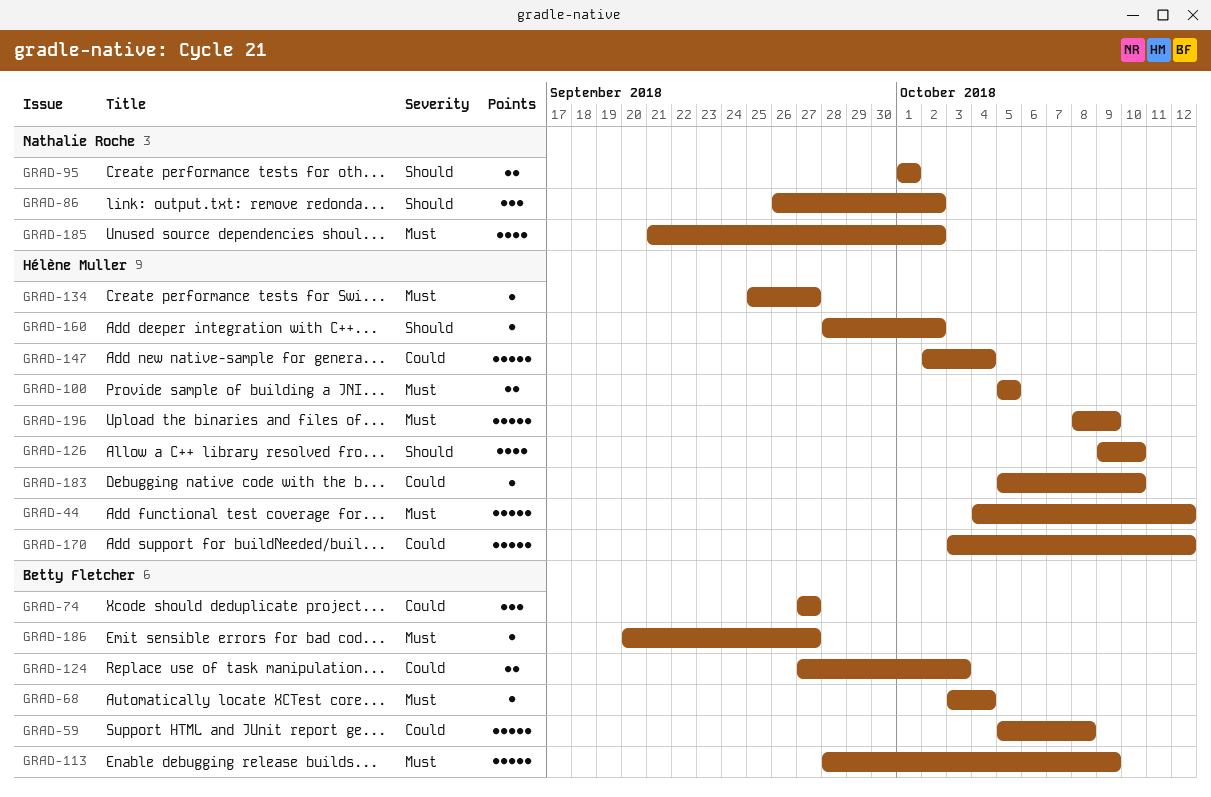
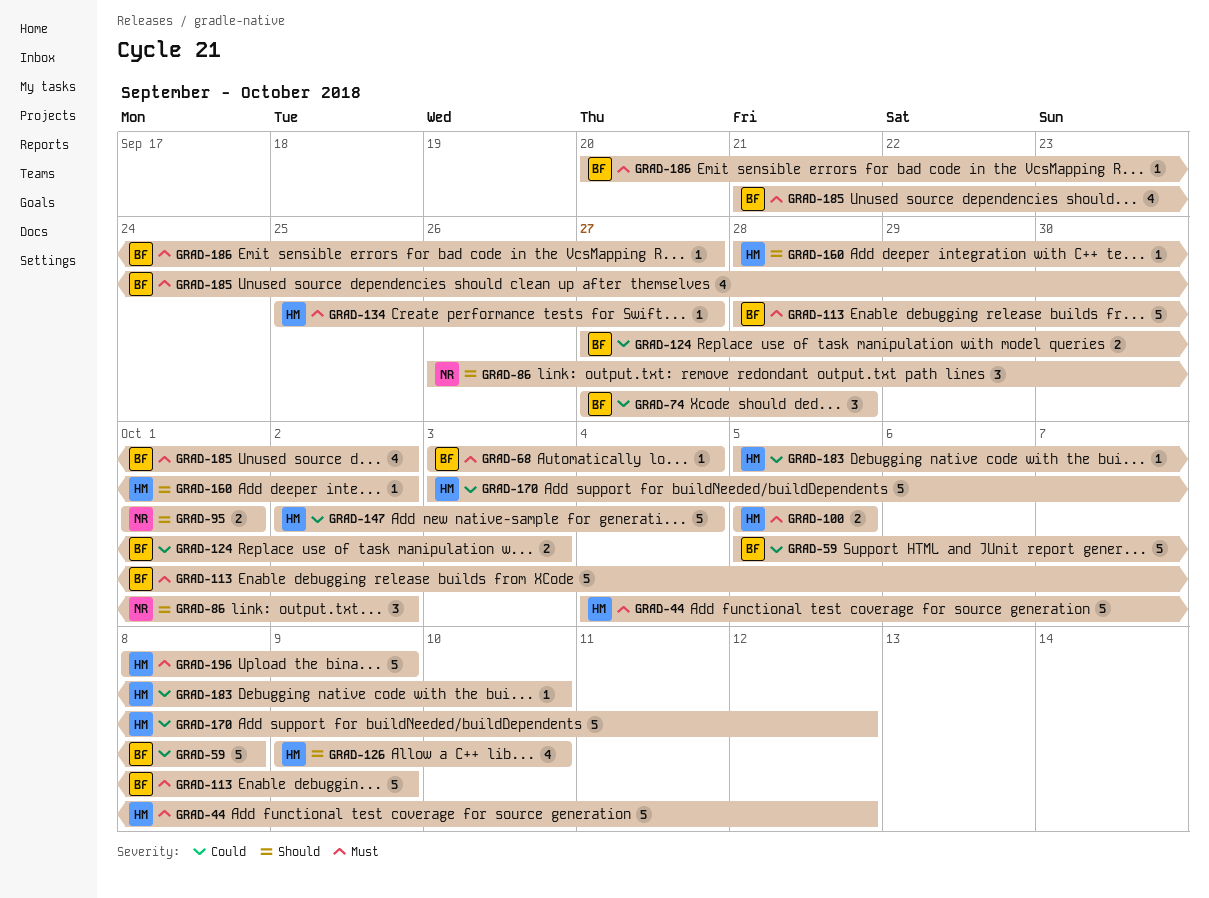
GRAD-74, due: Sep 27 -> Sep 28
GRAD-185, owner: Nathalie Roche -> Betty Fletcher

